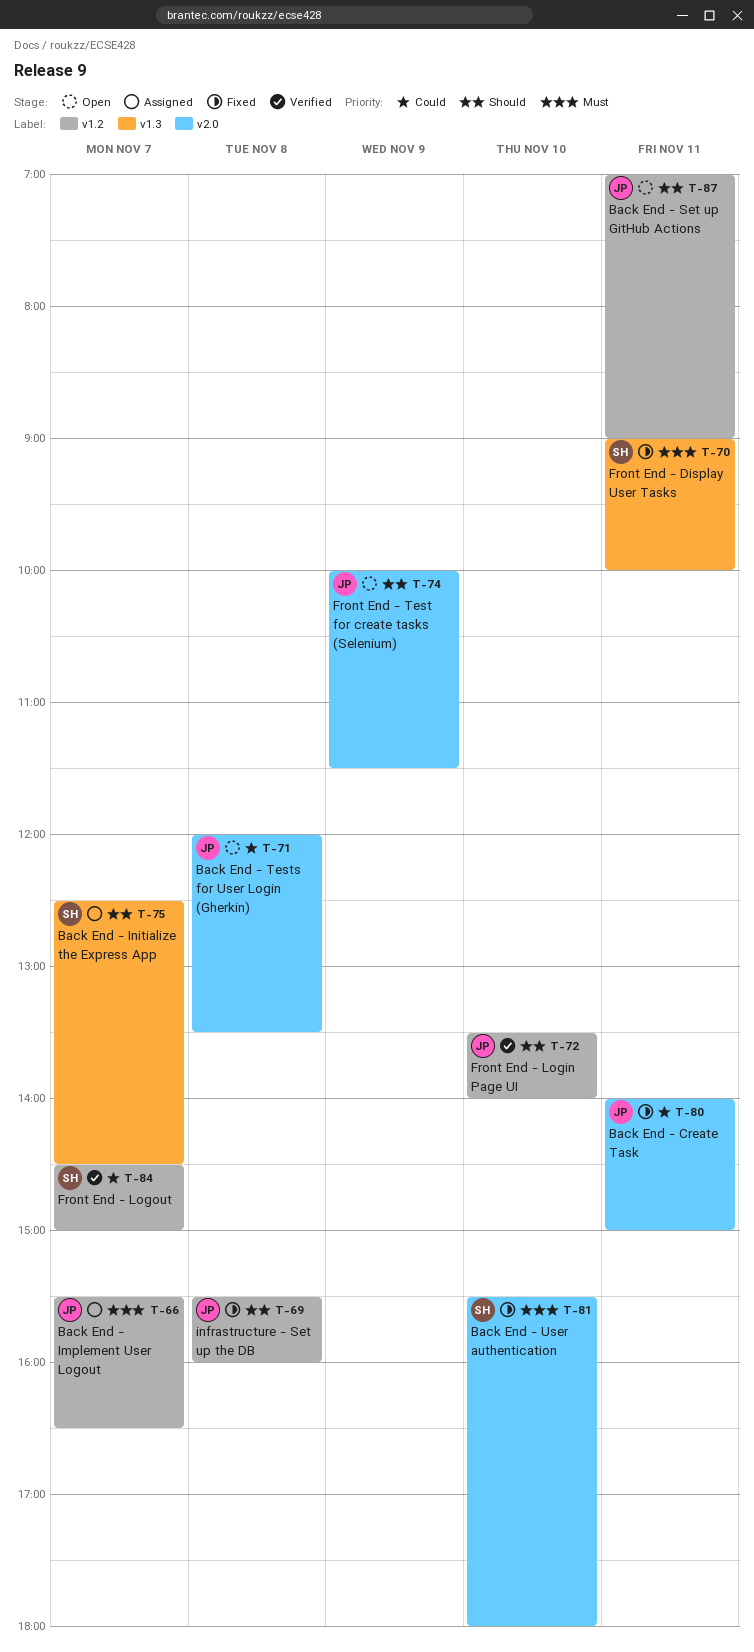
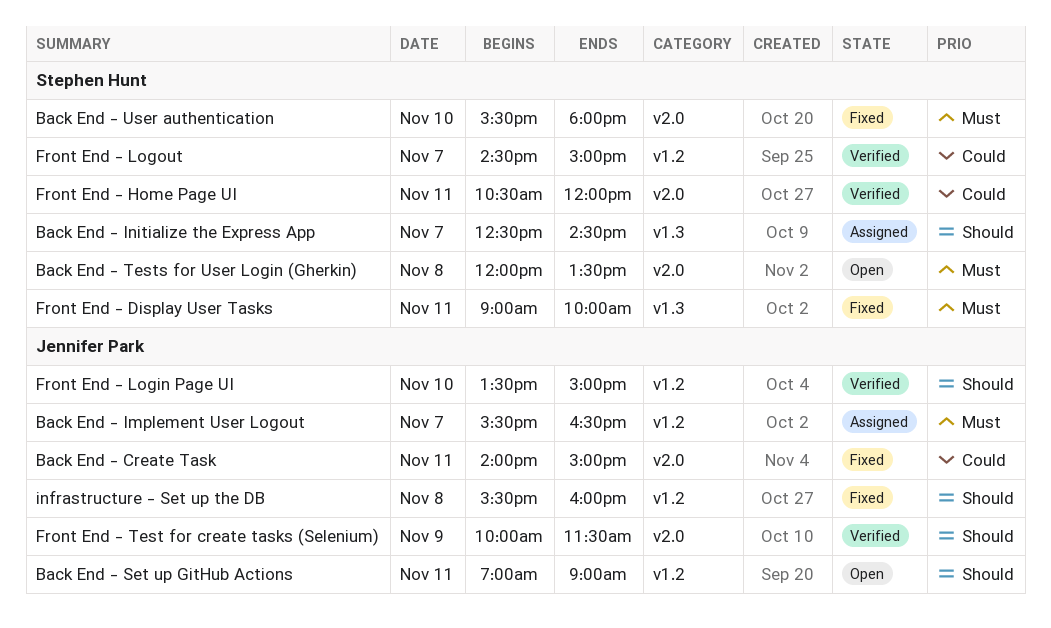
Back End - Tests for User Login (Gherkin), owner: Jennifer Park -> Stephen Hunt
Back End - Tests for User Login (Gherkin), priority: Could -> Must
Front End - Home Page UI: none -> present
Front End - Login Page UI, ends: 14:00 -> 15:00
Front End - Test for create tasks (Selenium), status: Open -> Verified

